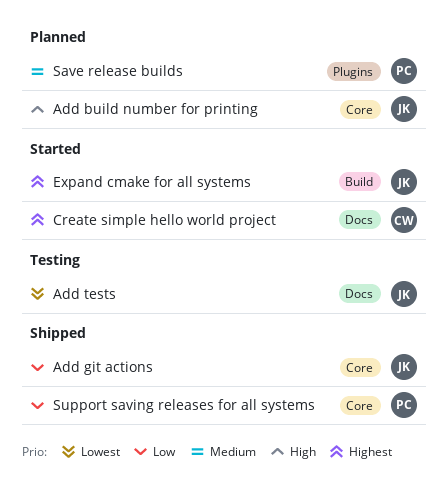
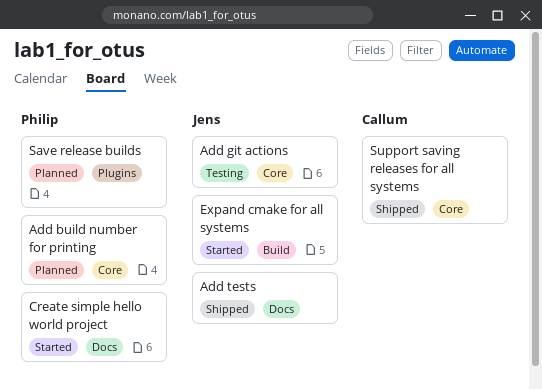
Add build number for printing, owner: Jens -> Philip
Add git actions, status: Shipped -> Testing
Add tests, status: Testing -> Shipped
Create simple hello world project, owner: Callum -> Philip
Support saving releases for all systems, owner: Philip -> Callum

